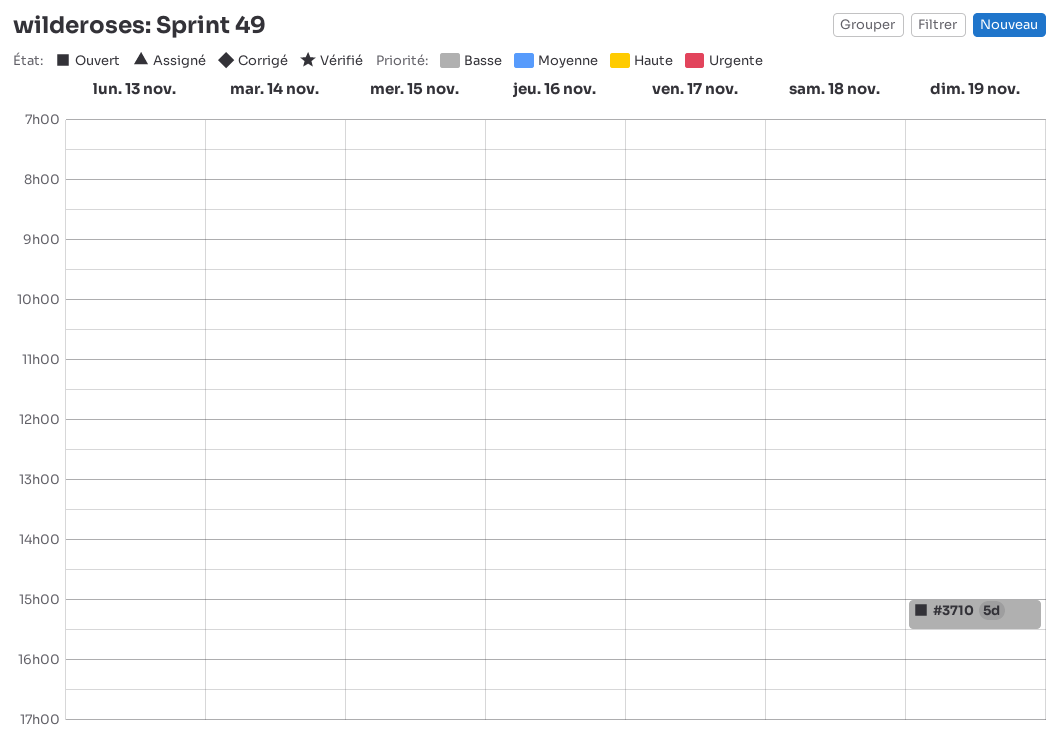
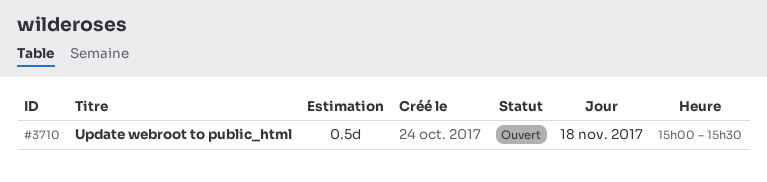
#3710, estimate: 5d -> 0.5d
#3710, day: Nov 19 -> Nov 18

